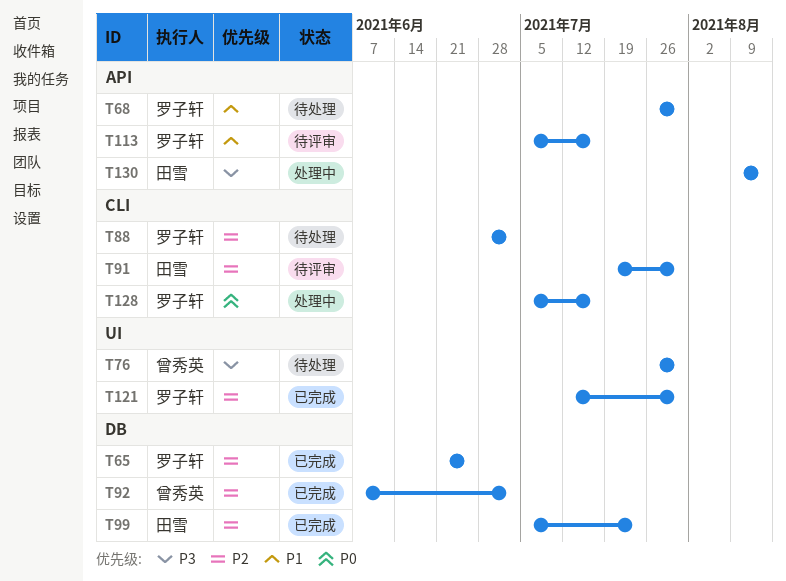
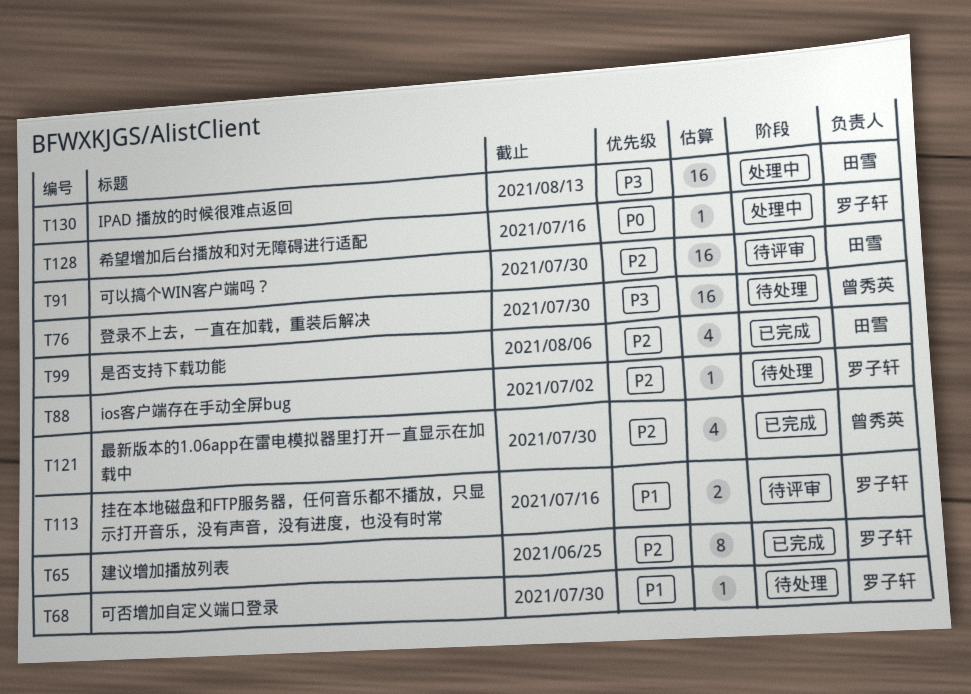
T92: present -> none
T99, due: Jul 23 -> Aug 6
T121, owner: 罗子轩 -> 曾秀英

